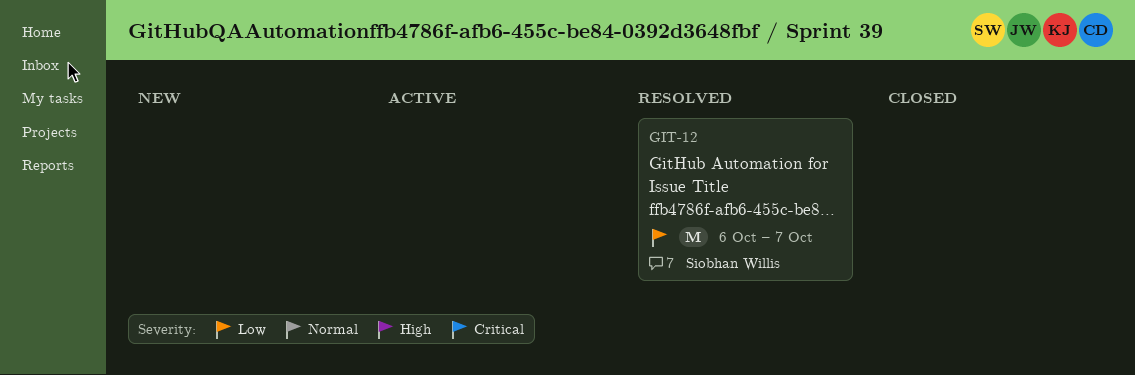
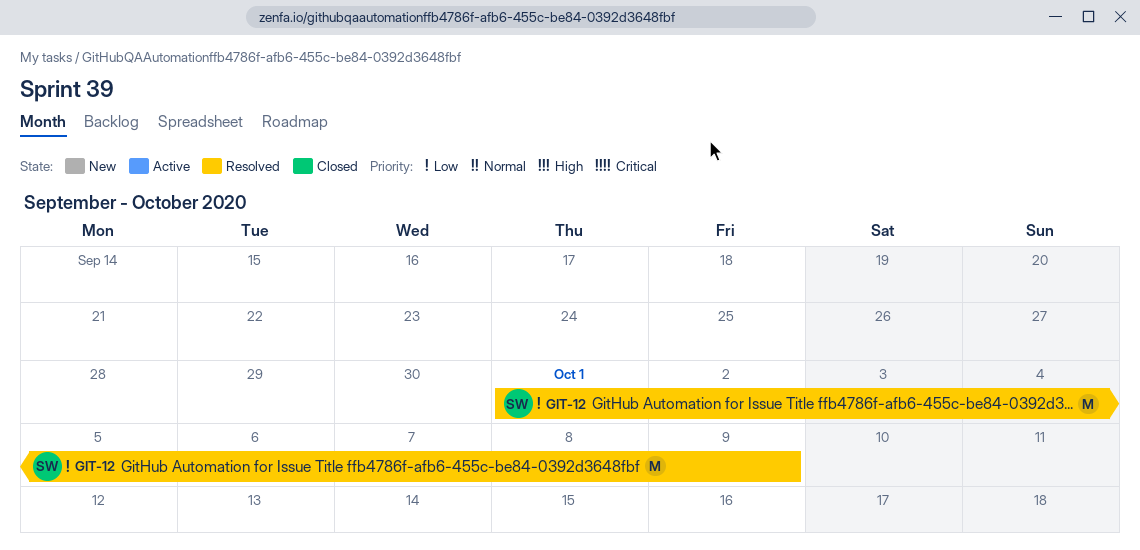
GIT-12, start: Oct 6 -> Oct 1
GIT-12, due: Oct 7 -> Oct 9

